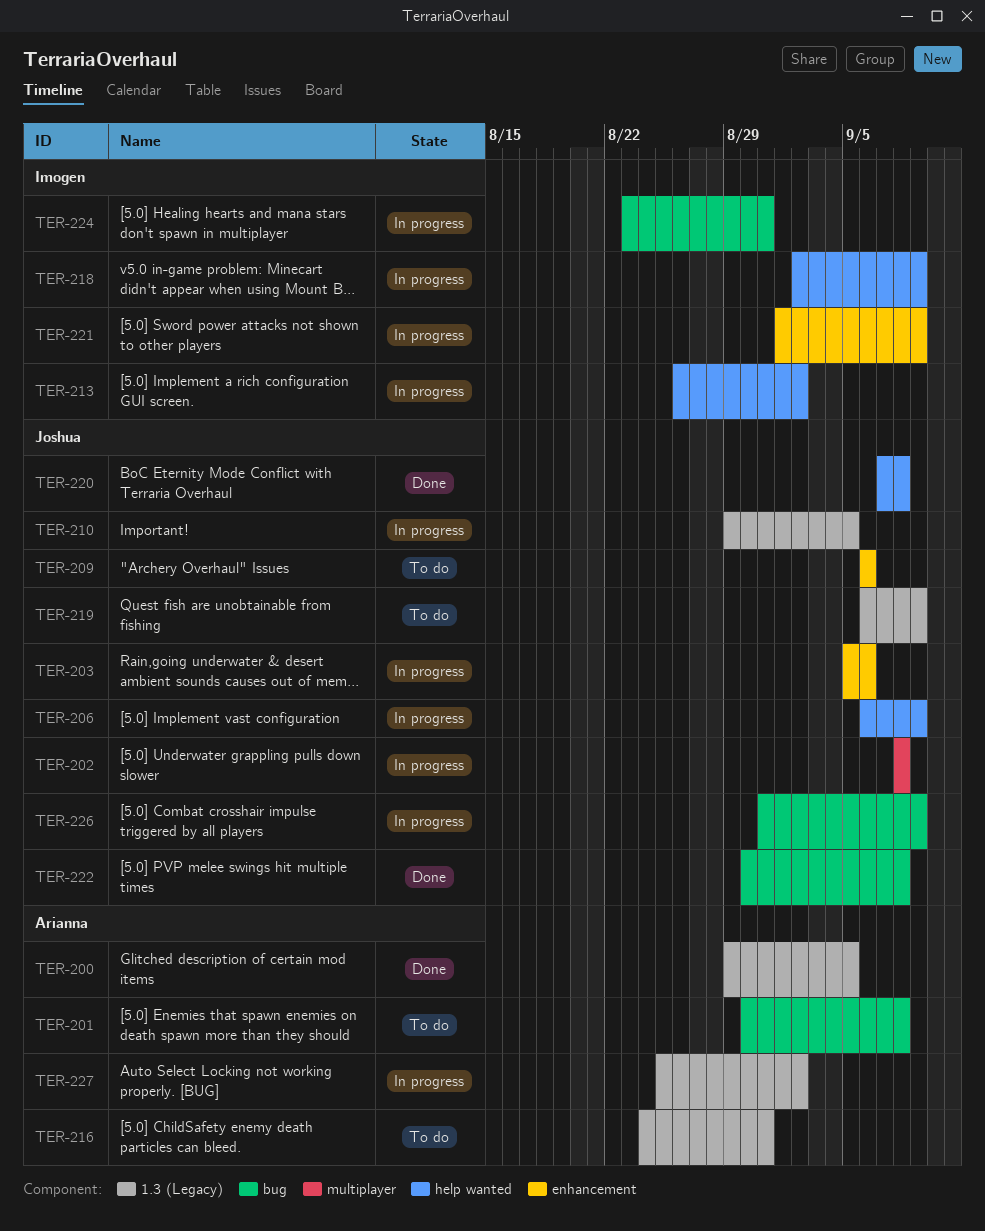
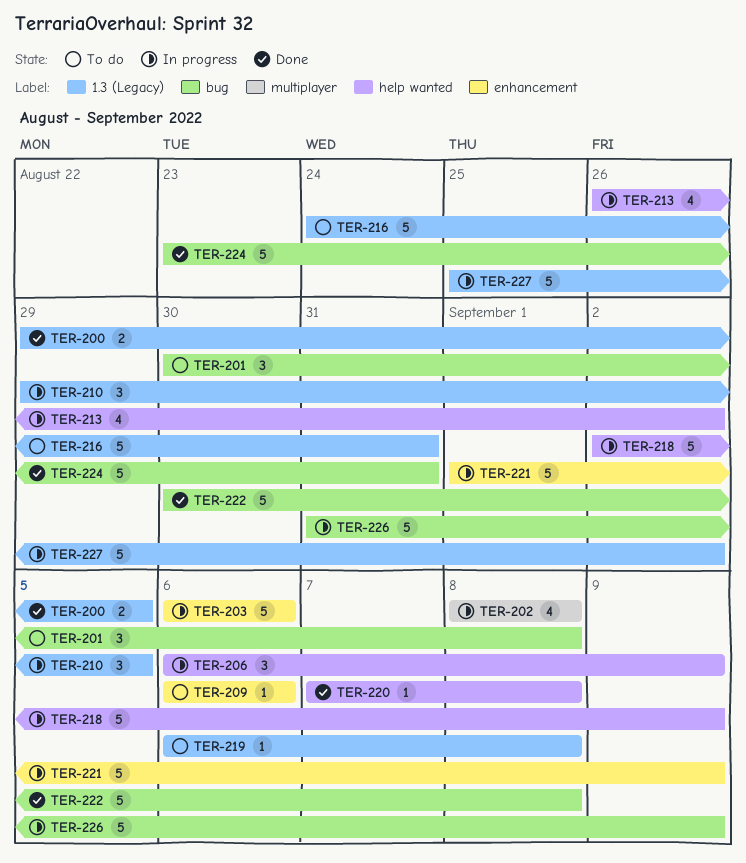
TER-203, start: Sep 5 -> Sep 6
TER-219, due: Sep 9 -> Sep 8
TER-224, status: In progress -> Done

